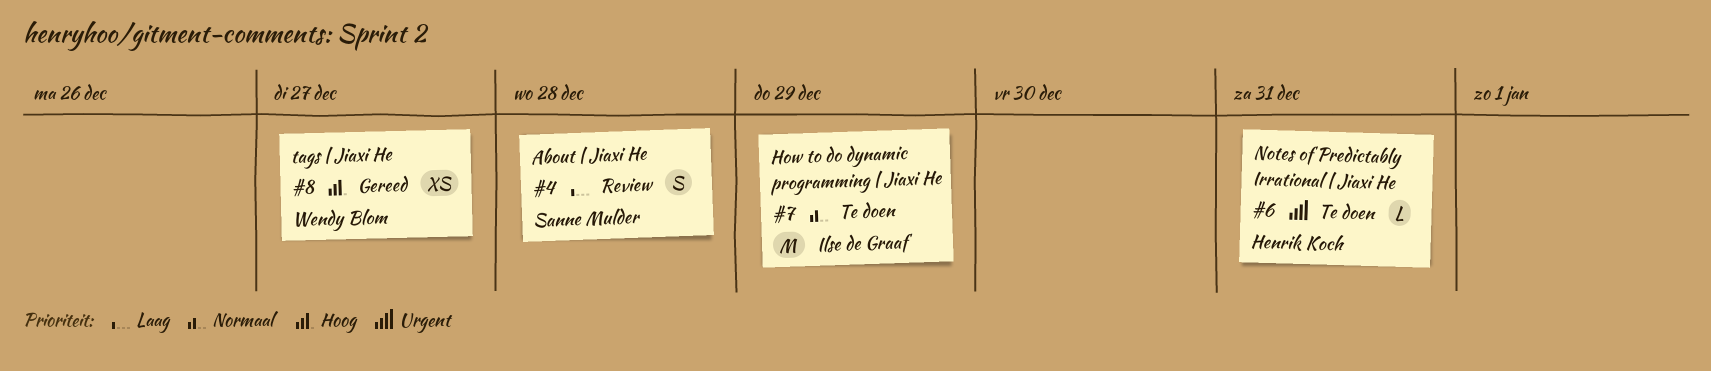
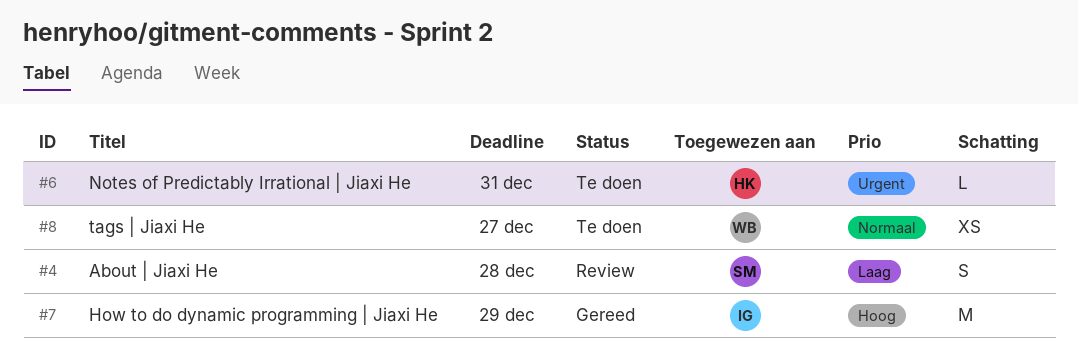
#7, status: Te doen -> Gereed
#7, priority: Normaal -> Hoog
#8, status: Gereed -> Te doen
#8, priority: Hoog -> Normaal

